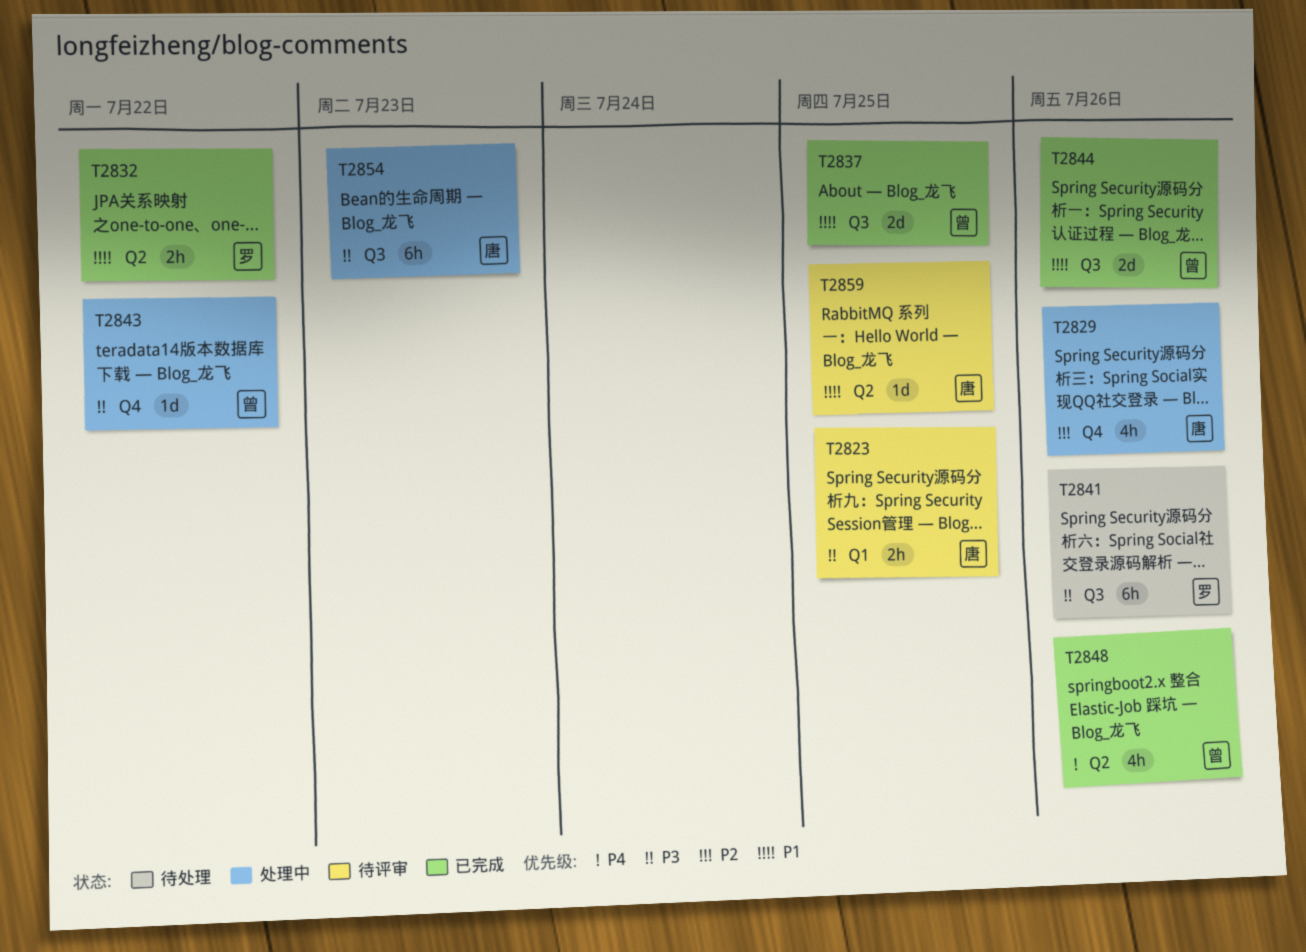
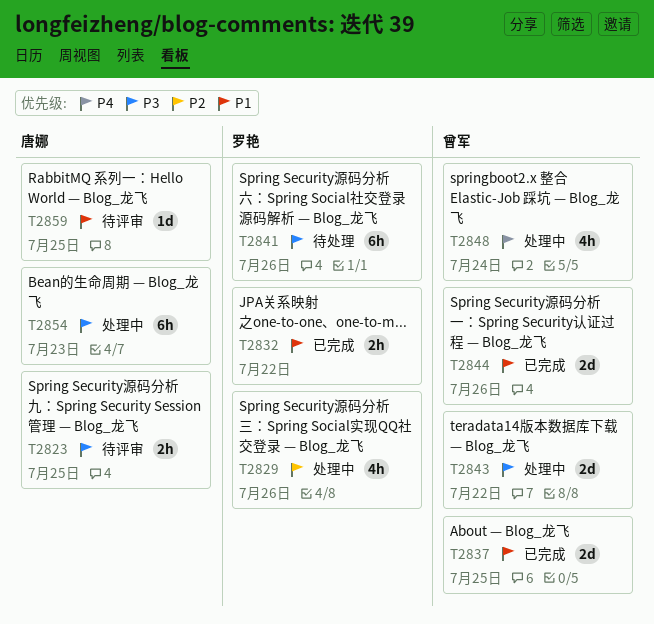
T2829, owner: 唐娜 -> 罗艳
T2843, estimate: 1d -> 2d
T2848, status: 已完成 -> 处理中
T2848, due: Jul 26 -> Jul 24

